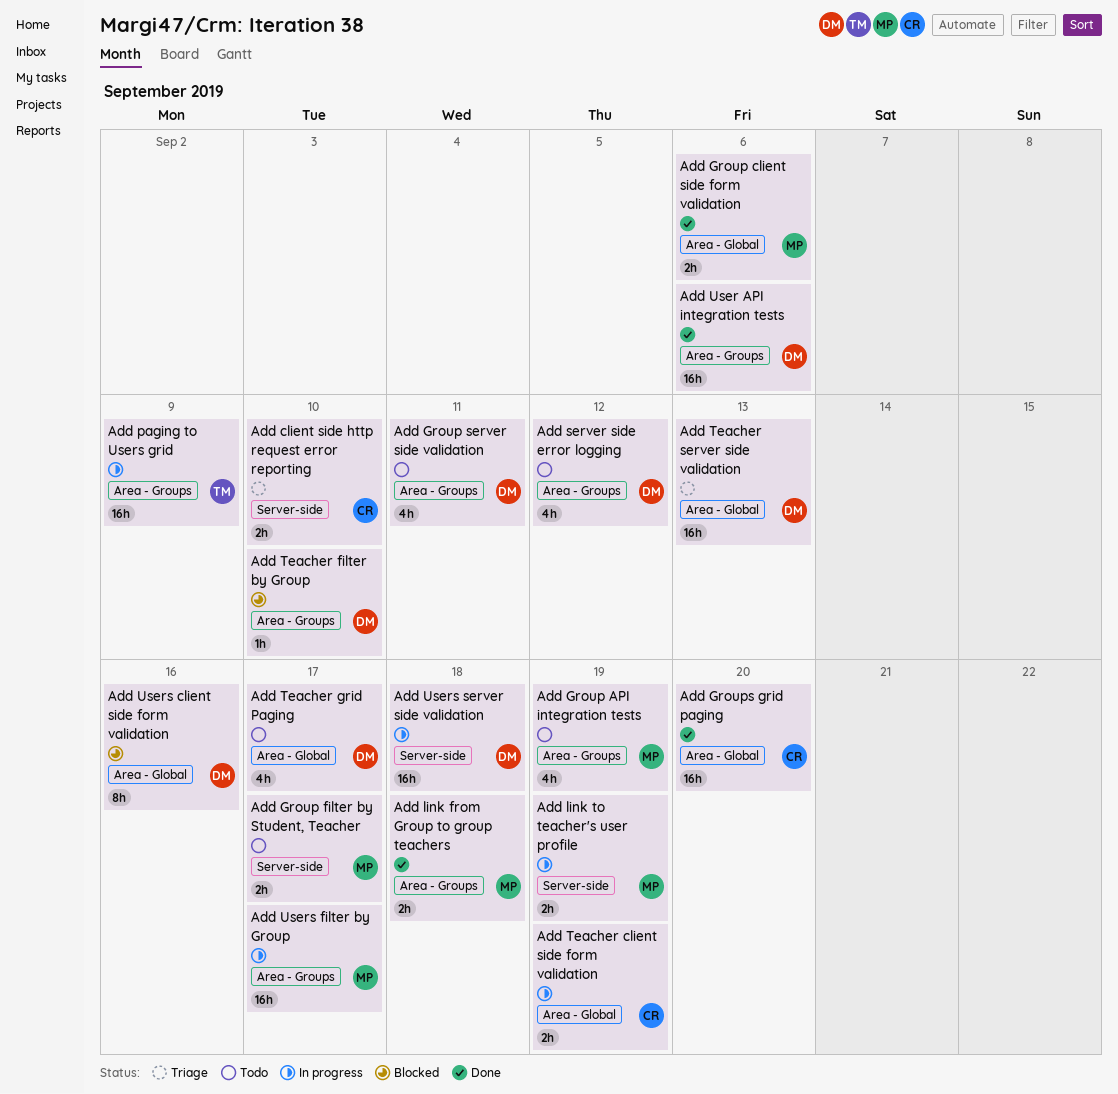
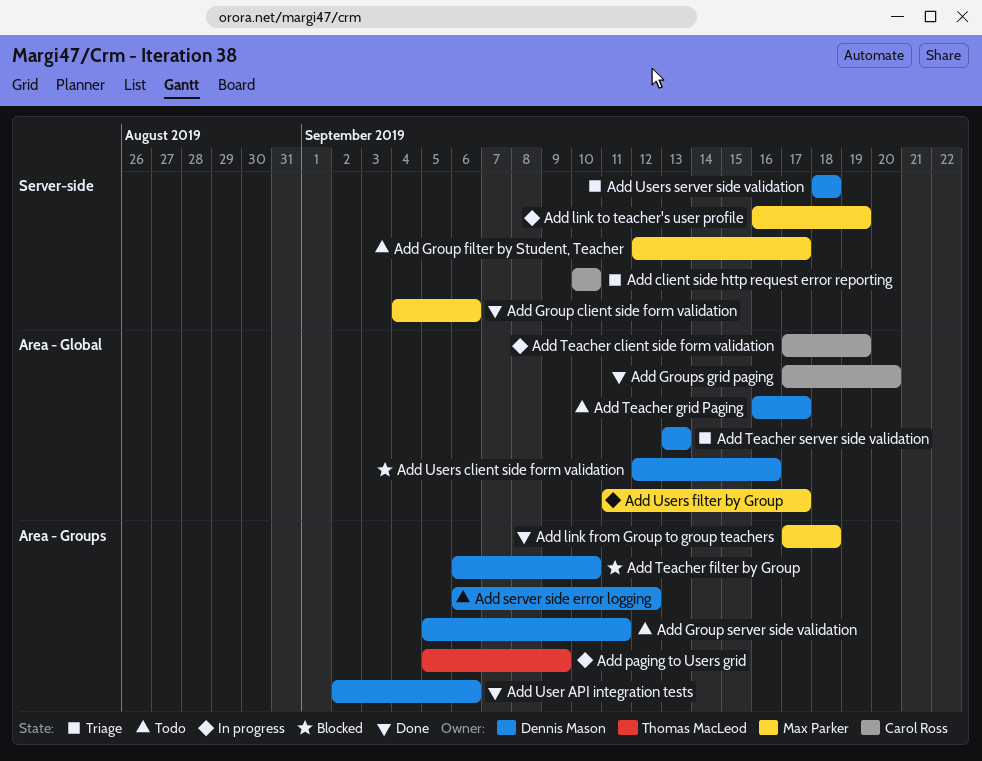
Add Group API integration tests: present -> none
Add Group client side form validation, label: Area - Global -> Server-side
Add Users filter by Group, label: Area - Groups -> Area - Global
Add Users server side validation, status: In progress -> Triage

